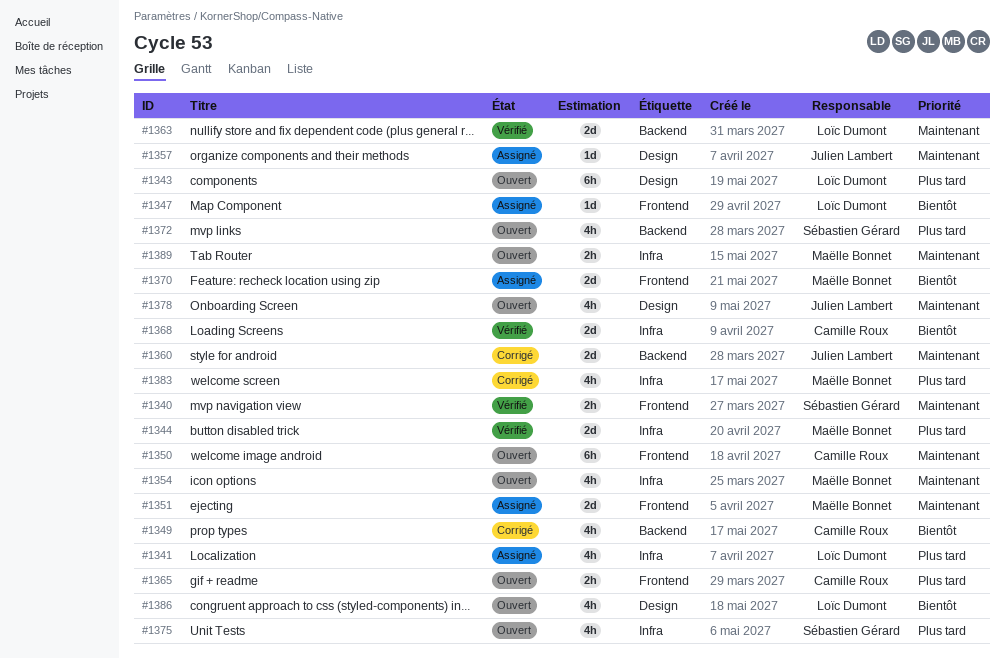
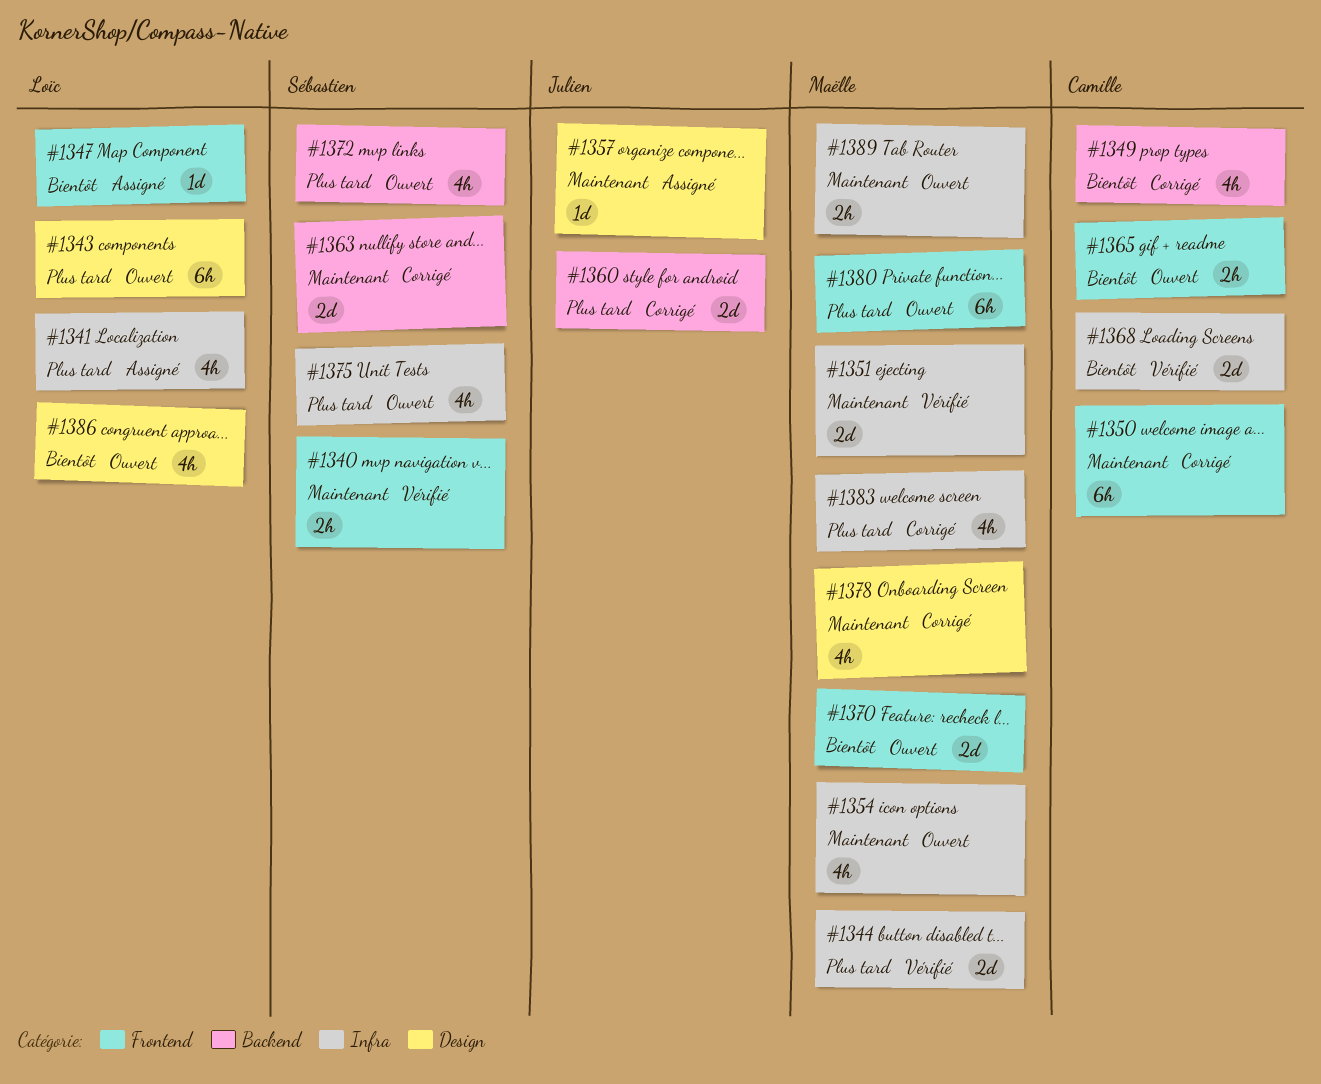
#1350, status: Ouvert -> Corrigé
#1351, status: Assigné -> Vérifié
#1351, label: Frontend -> Infra
#1360, priority: Maintenant -> Plus tard
#1363, status: Vérifié -> Corrigé
#1363, owner: Loïc Dumont -> Sébastien Gérard
#1365, priority: Plus tard -> Bientôt
#1370, status: Assigné -> Ouvert
#1378, status: Ouvert -> Corrigé
#1378, owner: Julien Lambert -> Maëlle Bonnet
#1380: none -> present

